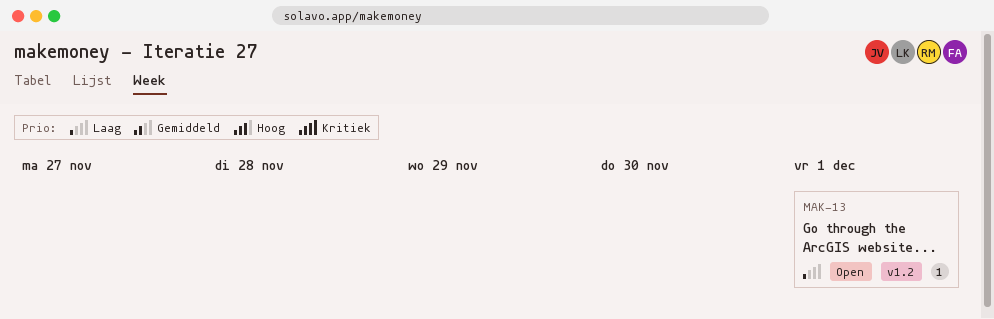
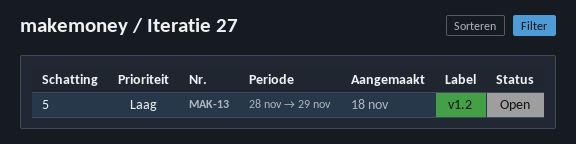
MAK-13, estimate: 1 -> 5
MAK-13, due: Dec 1 -> Nov 29

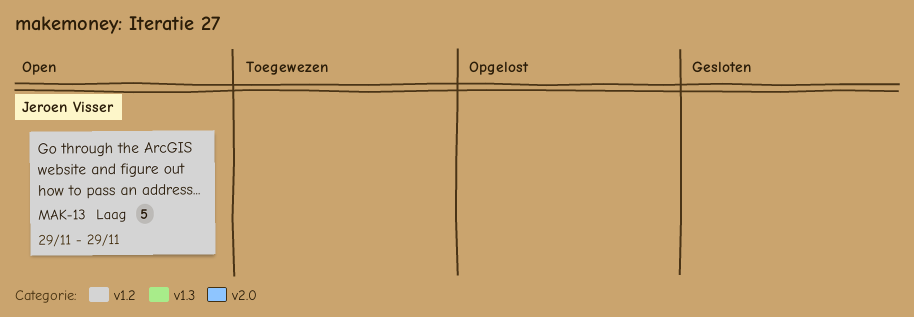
MAK-13, start: Nov 28 -> Nov 29

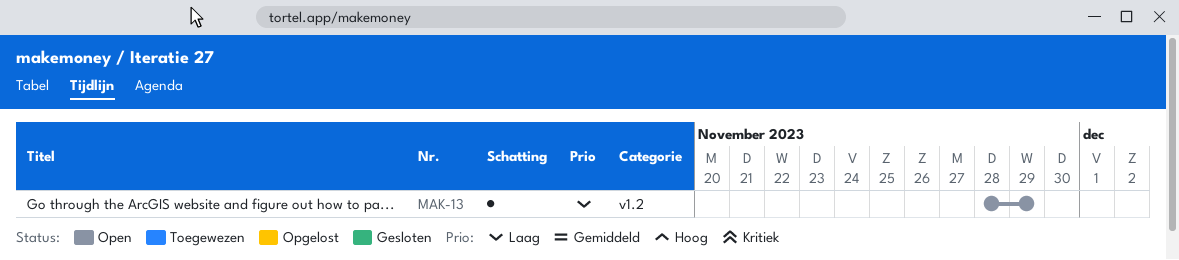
MAK-13, estimate: 5 -> 1
MAK-13, start: Nov 29 -> Nov 28

